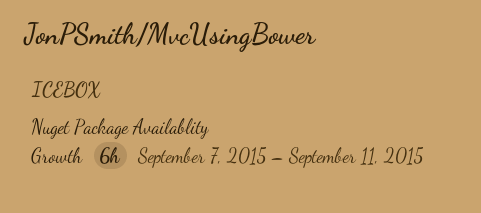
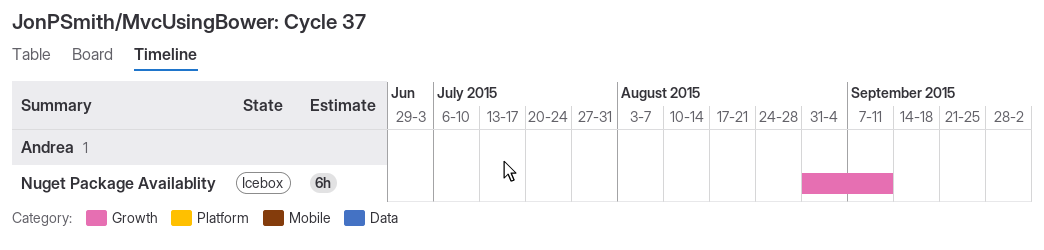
Nuget Package Availablity, start: Sep 7 -> Aug 31

